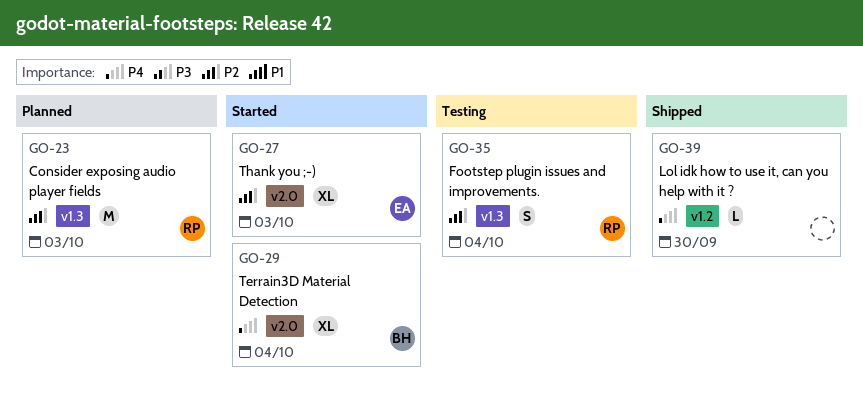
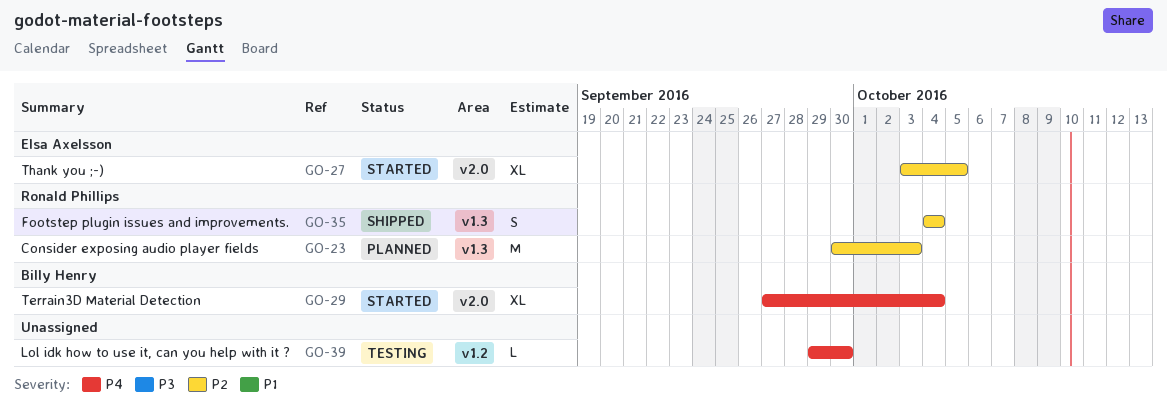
GO-27, due: Oct 3 -> Oct 5
GO-35, status: Testing -> Shipped
GO-39, status: Shipped -> Testing

